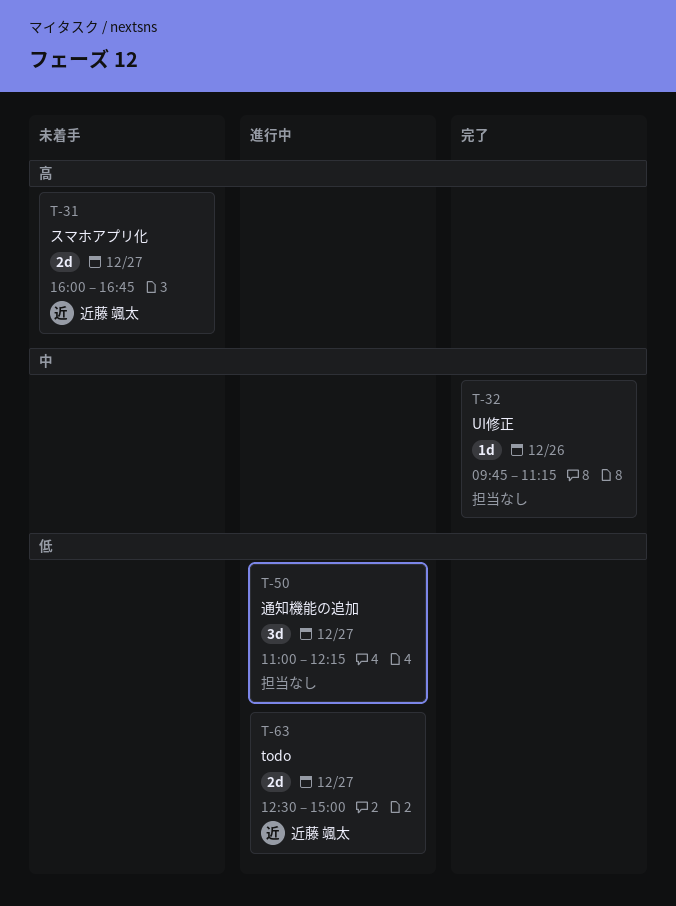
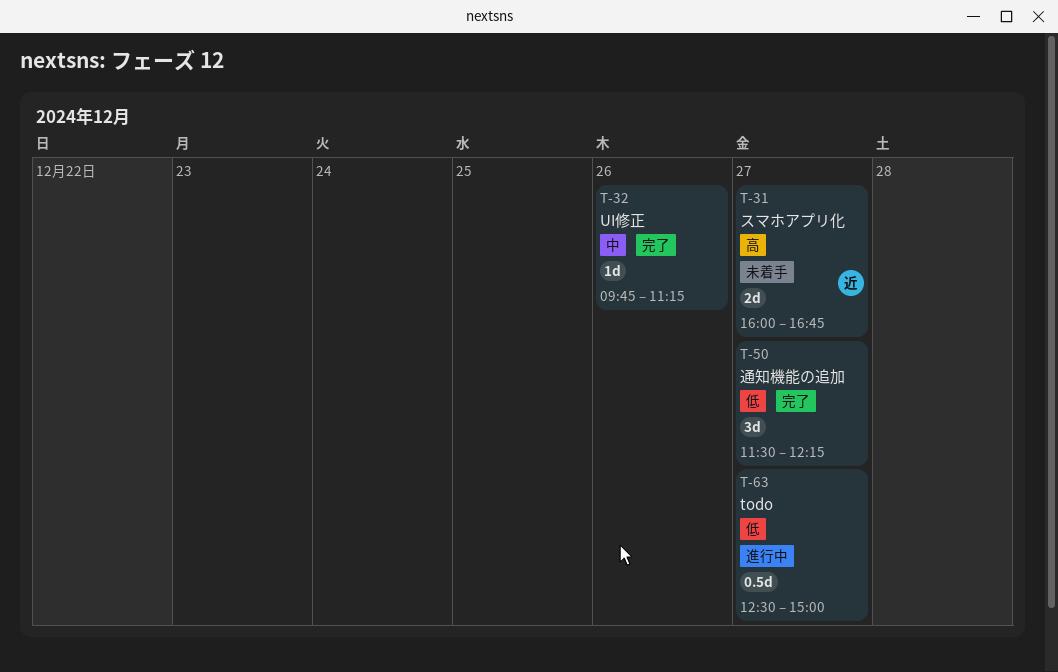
T-50, status: 進行中 -> 完了
T-50, begins: 11:00 -> 11:30
T-63, owner: 近藤 颯太 -> none
T-63, estimate: 2d -> 0.5d

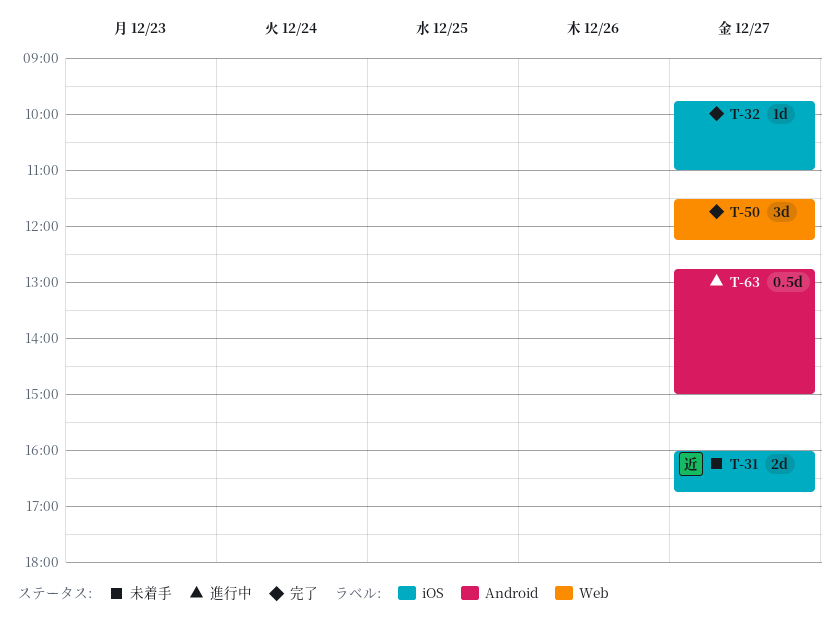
T-32, day: Dec 26 -> Dec 27
T-32, ends: 11:15 -> 11:00
T-63, begins: 12:30 -> 12:45

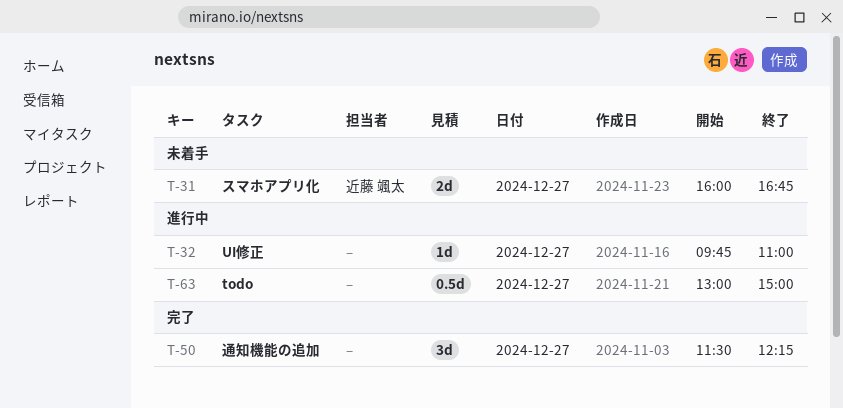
T-32, status: 完了 -> 進行中
T-63, begins: 12:45 -> 13:00

